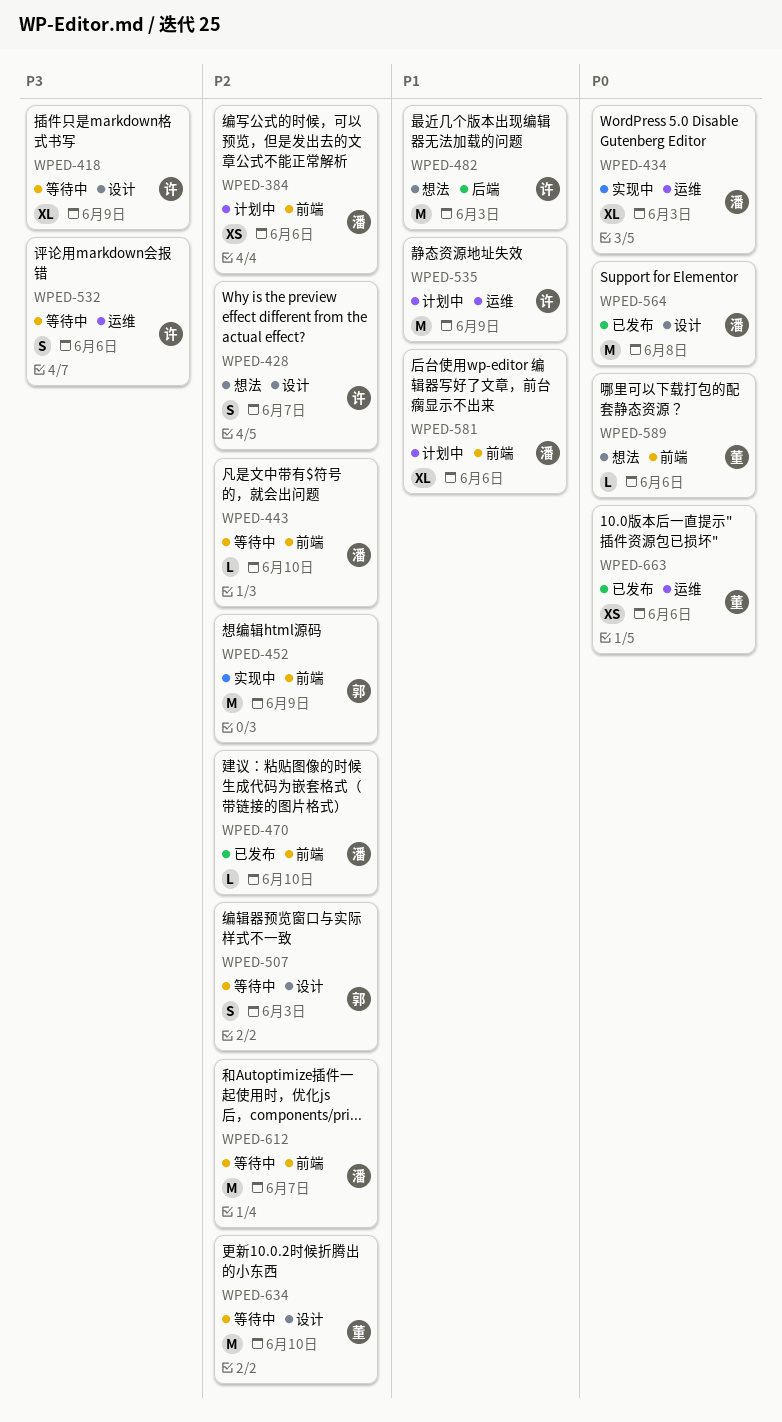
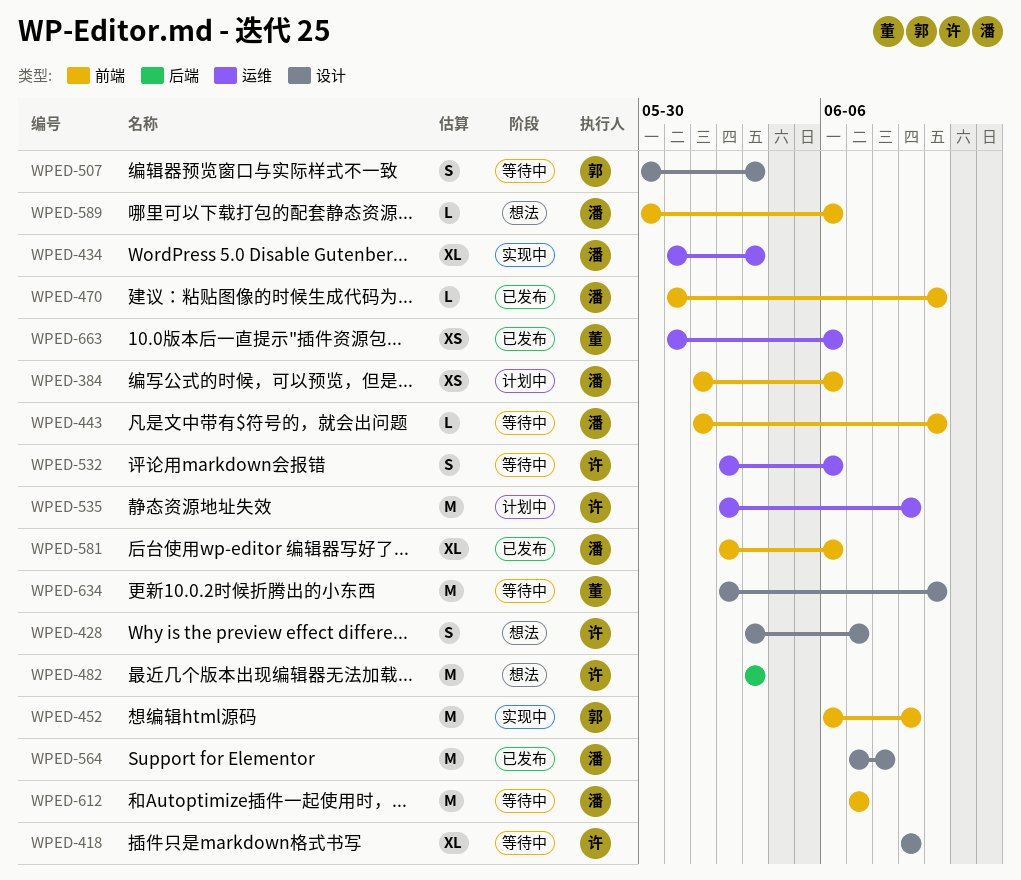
WPED-581, status: 计划中 -> 已发布
WPED-589, owner: 董 -> 潘

